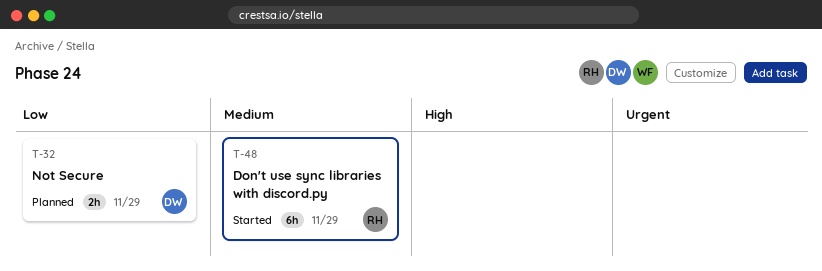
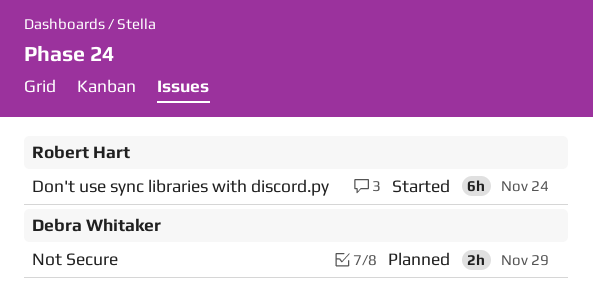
Don't use sync libraries with discord.py, due: Nov 29 -> Nov 24

